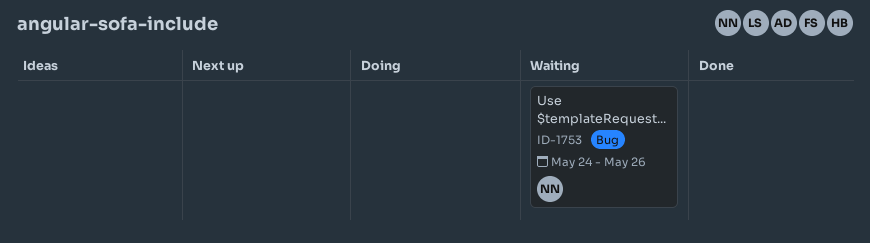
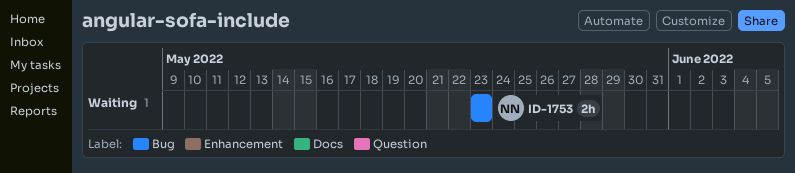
ID-1753, start: May 24 -> May 23
ID-1753, due: May 26 -> May 23

